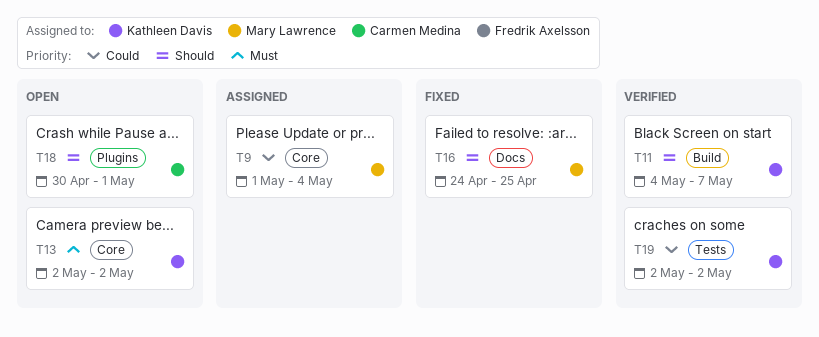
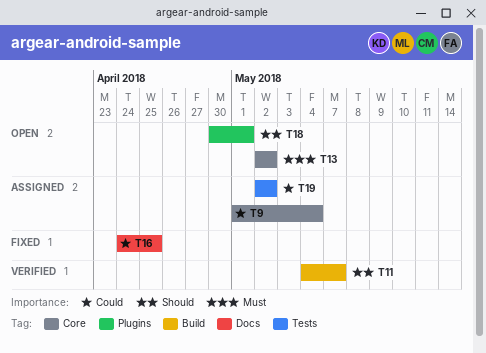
T16, priority: Should -> Could
T19, status: Verified -> Assigned

